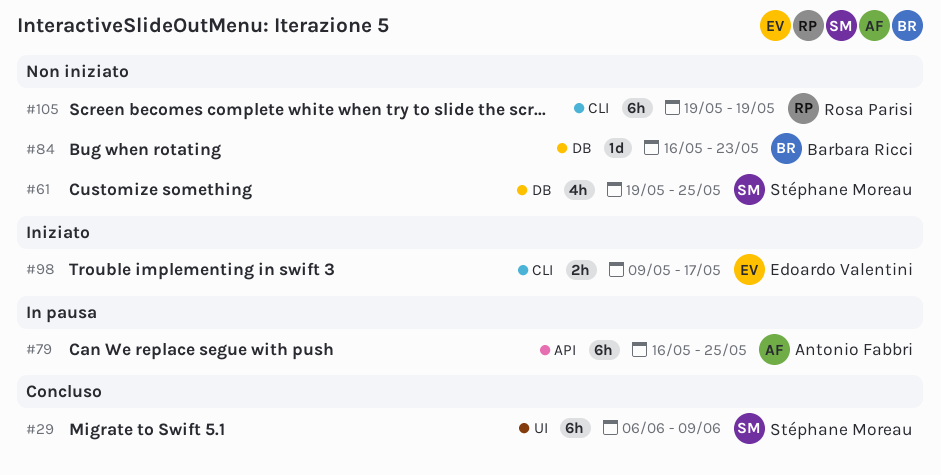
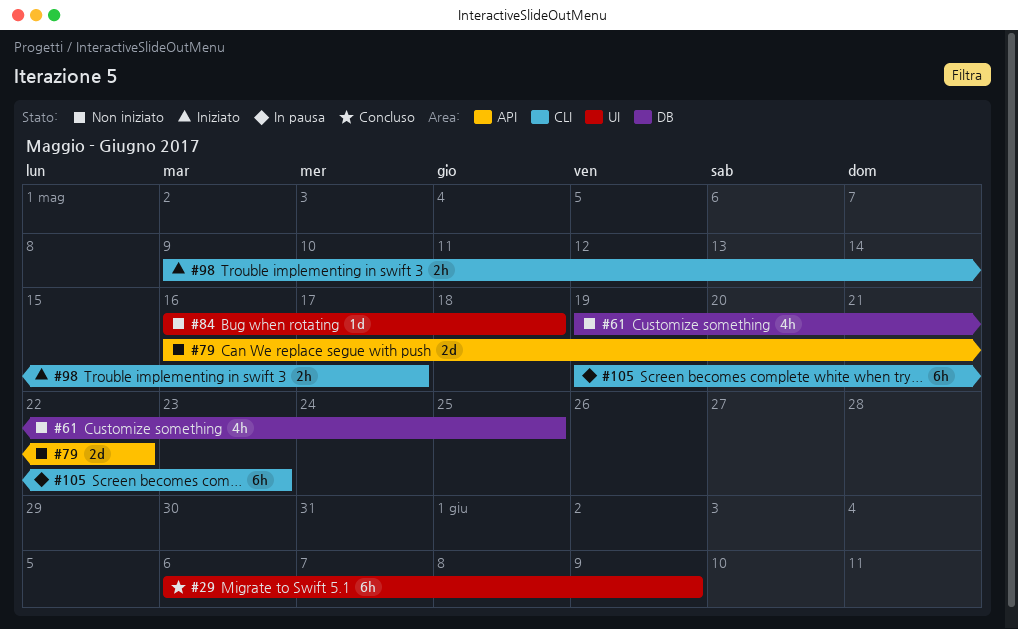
#79, status: In pausa -> Non iniziato
#79, estimate: 6h -> 2d
#79, due: May 25 -> May 22
#84, label: DB -> UI
#84, due: May 23 -> May 18
#105, status: Non iniziato -> In pausa
#105, due: May 19 -> May 23

